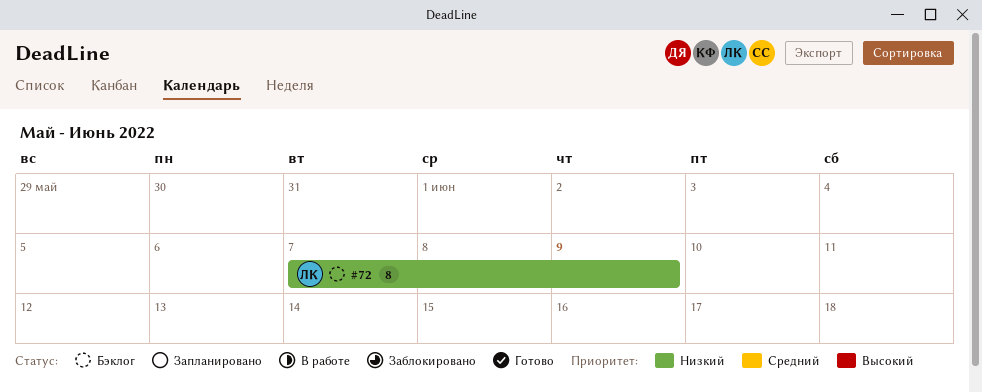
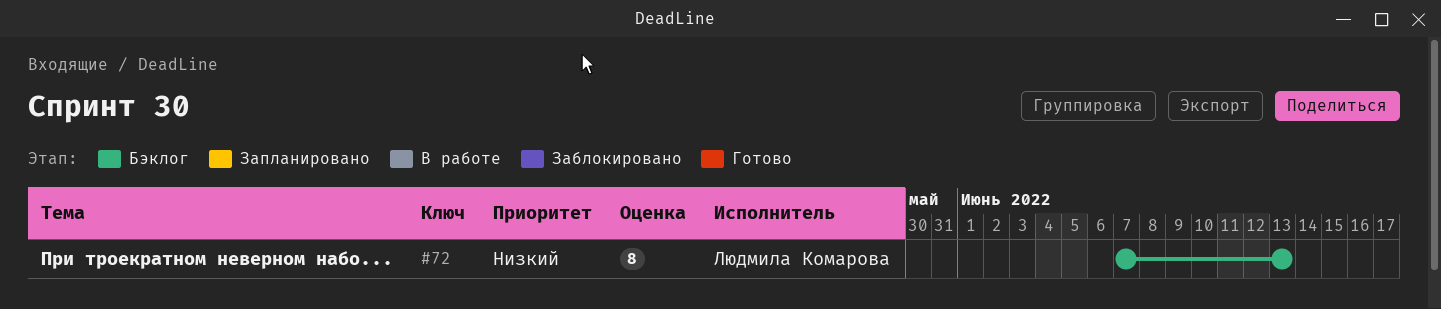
#72, due: Jun 9 -> Jun 13

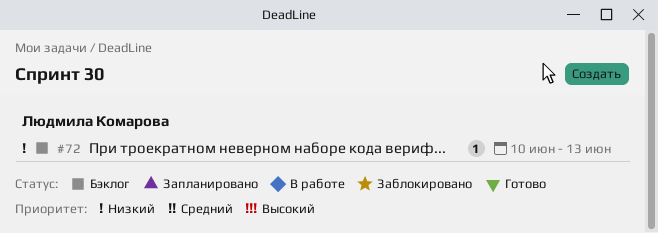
#72, estimate: 8 -> 1
#72, start: Jun 7 -> Jun 10

